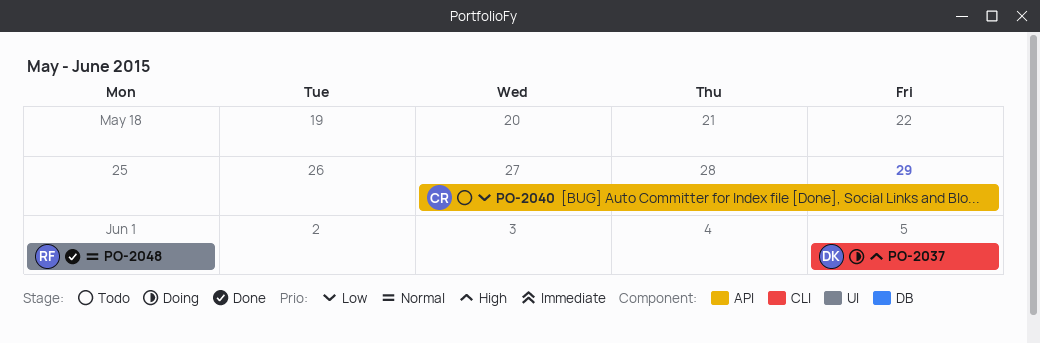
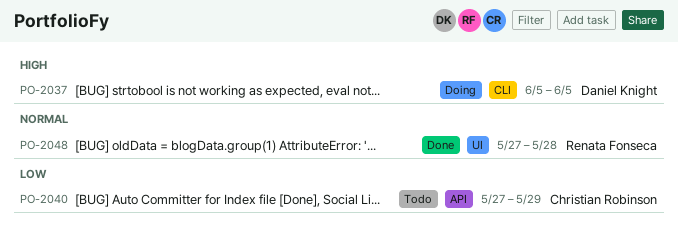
PO-2048, start: Jun 1 -> May 27
PO-2048, due: Jun 1 -> May 28

